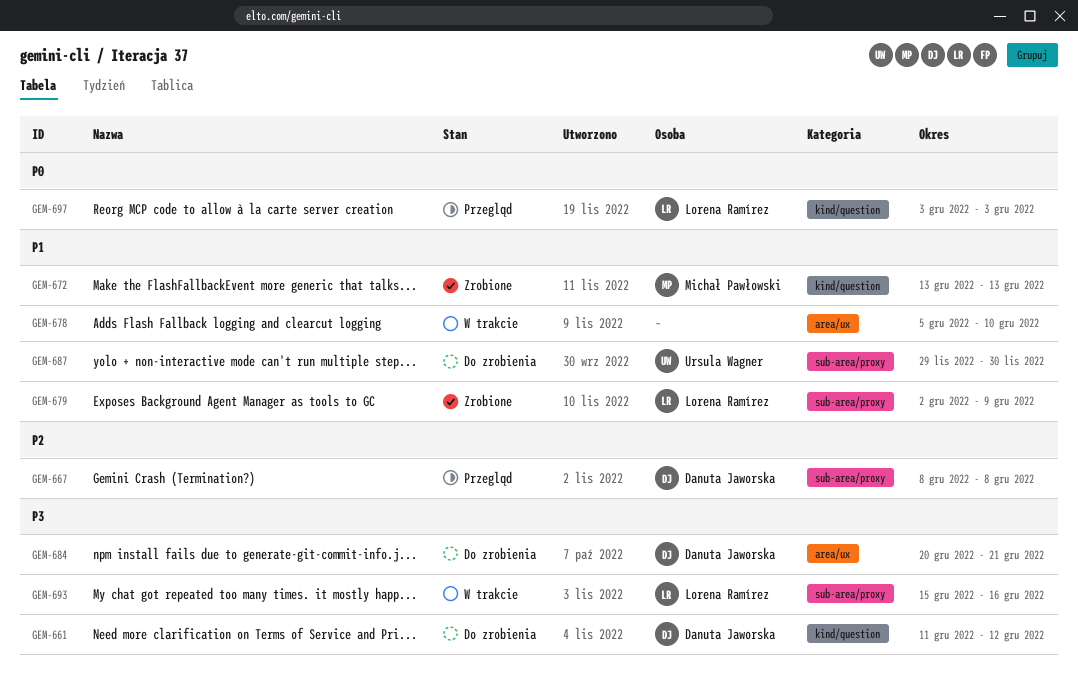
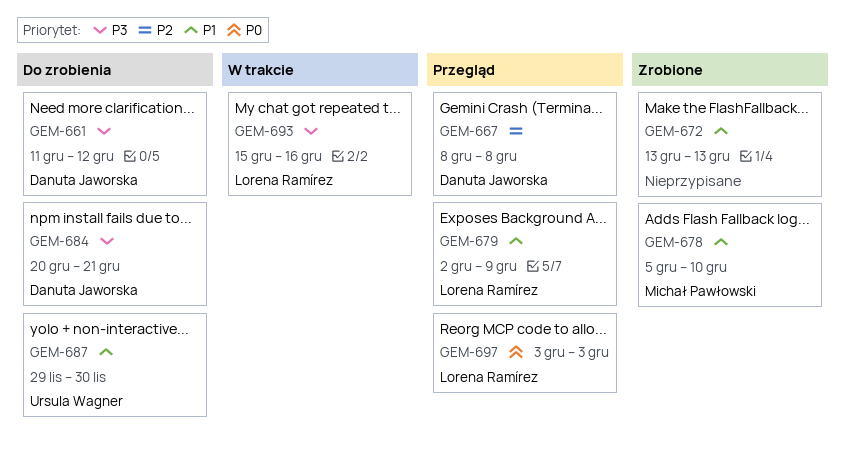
GEM-672, owner: Michał Pawłowski -> none
GEM-678, status: W trakcie -> Zrobione
GEM-678, owner: none -> Michał Pawłowski
GEM-679, status: Zrobione -> Przegląd

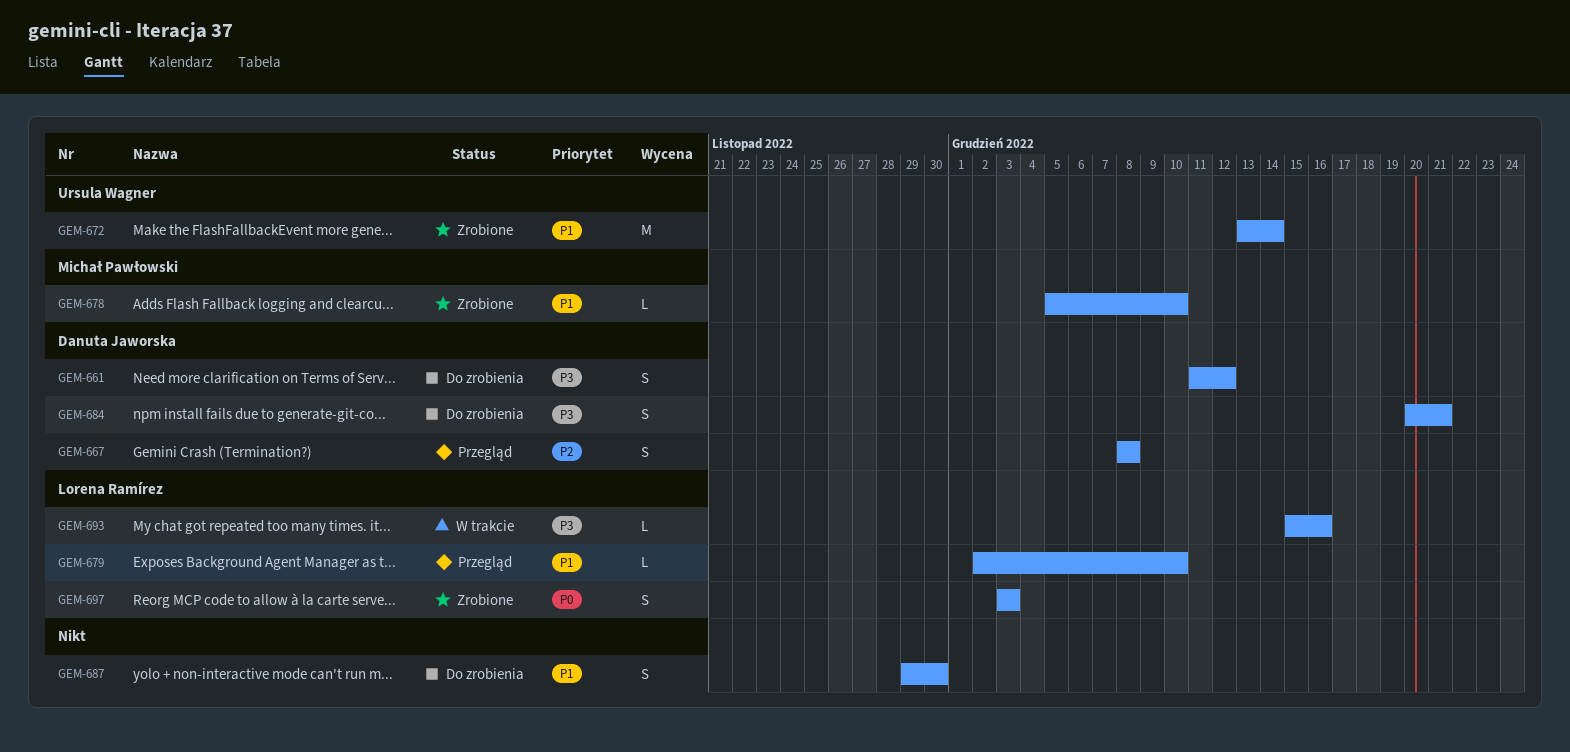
GEM-672, owner: none -> Ursula Wagner
GEM-672, due: Dec 13 -> Dec 14
GEM-679, due: Dec 9 -> Dec 10
GEM-687, owner: Ursula Wagner -> none
GEM-697, status: Przegląd -> Zrobione

